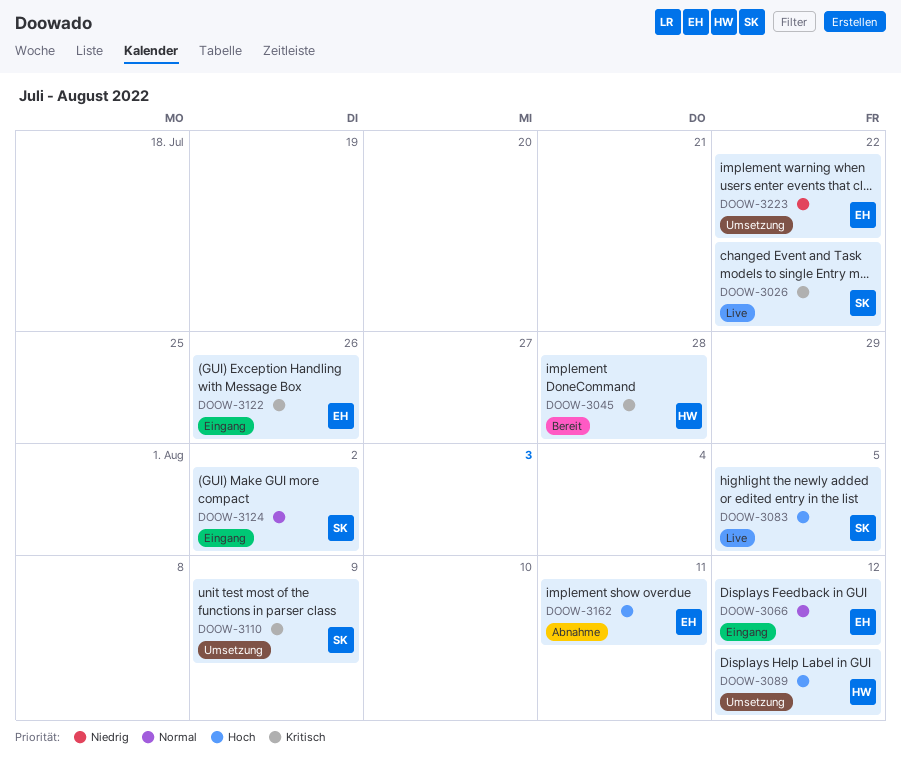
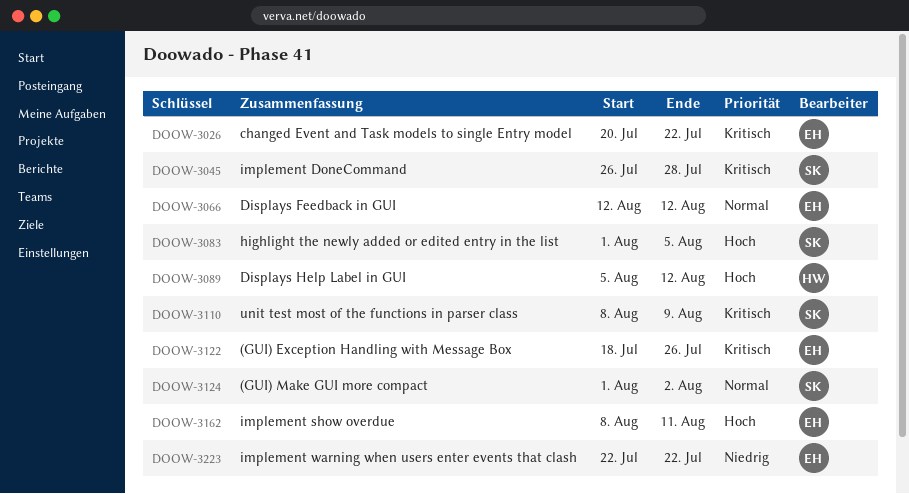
DOOW-3026, owner: SK -> EH
DOOW-3045, owner: HW -> SK

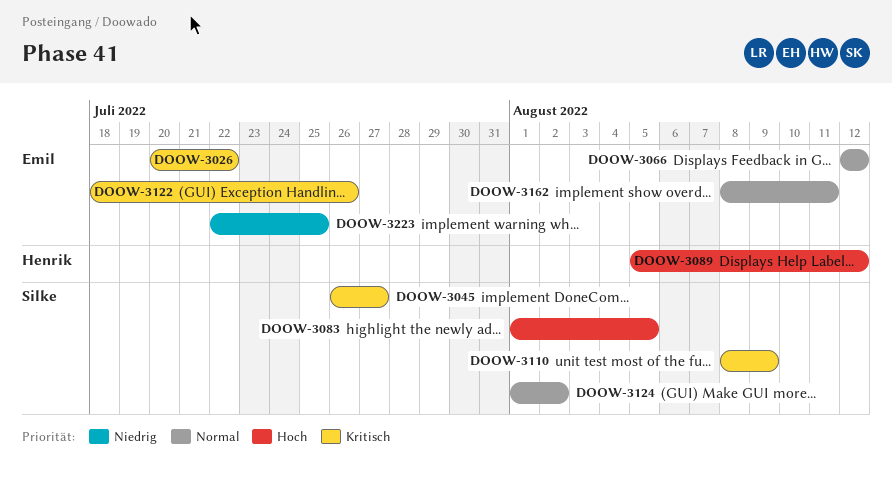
DOOW-3045, due: Jul 28 -> Jul 27
DOOW-3162, priority: Hoch -> Normal
DOOW-3223, due: Jul 22 -> Jul 25

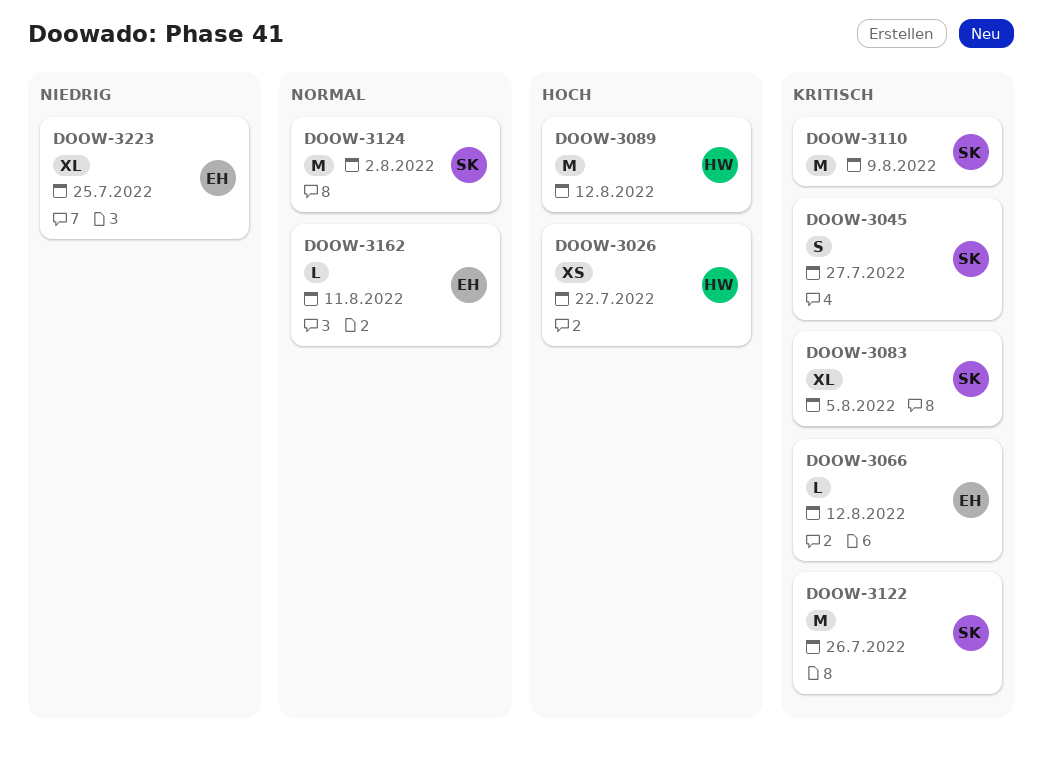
DOOW-3026, owner: Emil -> Henrik
DOOW-3026, priority: Kritisch -> Hoch
DOOW-3066, priority: Normal -> Kritisch
DOOW-3083, priority: Hoch -> Kritisch
DOOW-3122, owner: Emil -> Silke

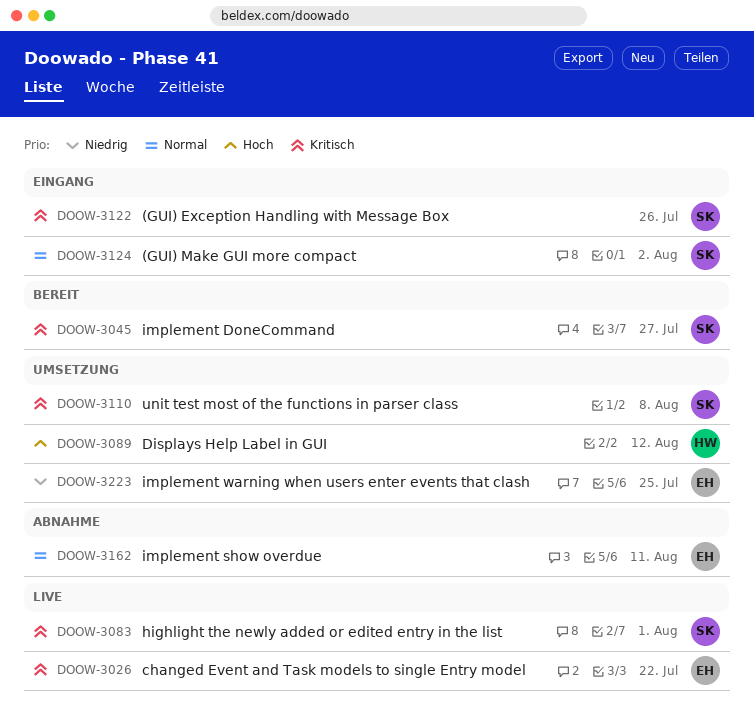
DOOW-3026, owner: HW -> EH
DOOW-3026, priority: Hoch -> Kritisch
DOOW-3066: present -> none
DOOW-3083, due: Aug 5 -> Aug 1
DOOW-3110, due: Aug 9 -> Aug 8

